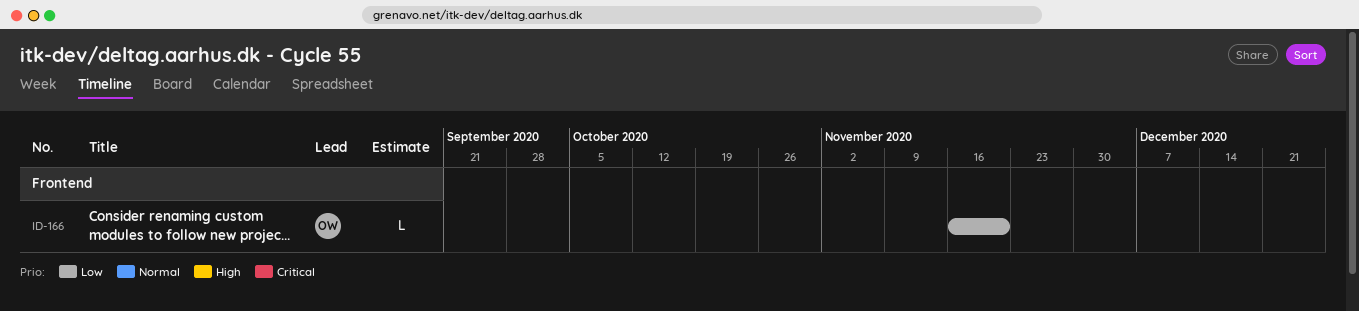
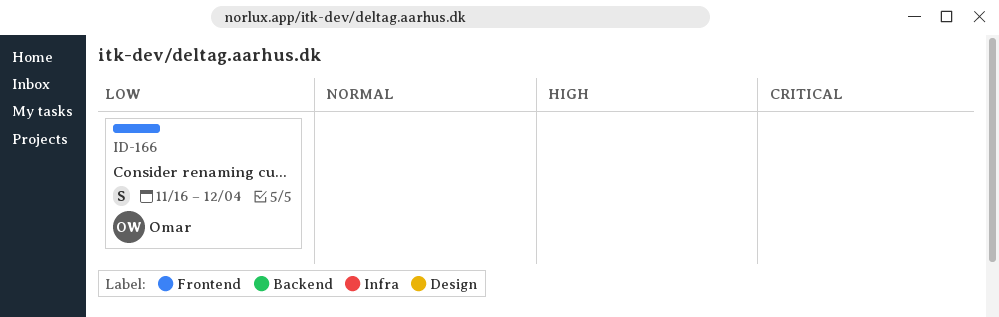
ID-166, estimate: L -> S
ID-166, due: Nov 20 -> Dec 4

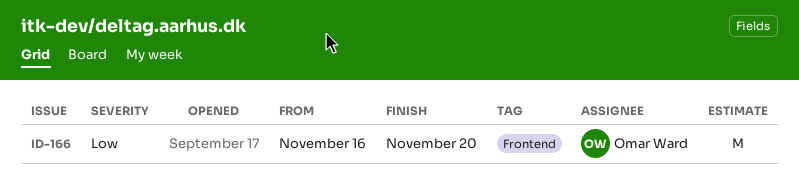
ID-166, estimate: S -> M
ID-166, due: Dec 4 -> Nov 20

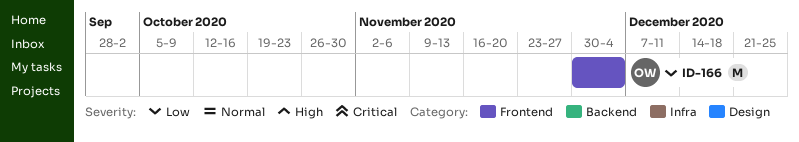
ID-166, start: Nov 16 -> Nov 30
ID-166, due: Nov 20 -> Dec 4

